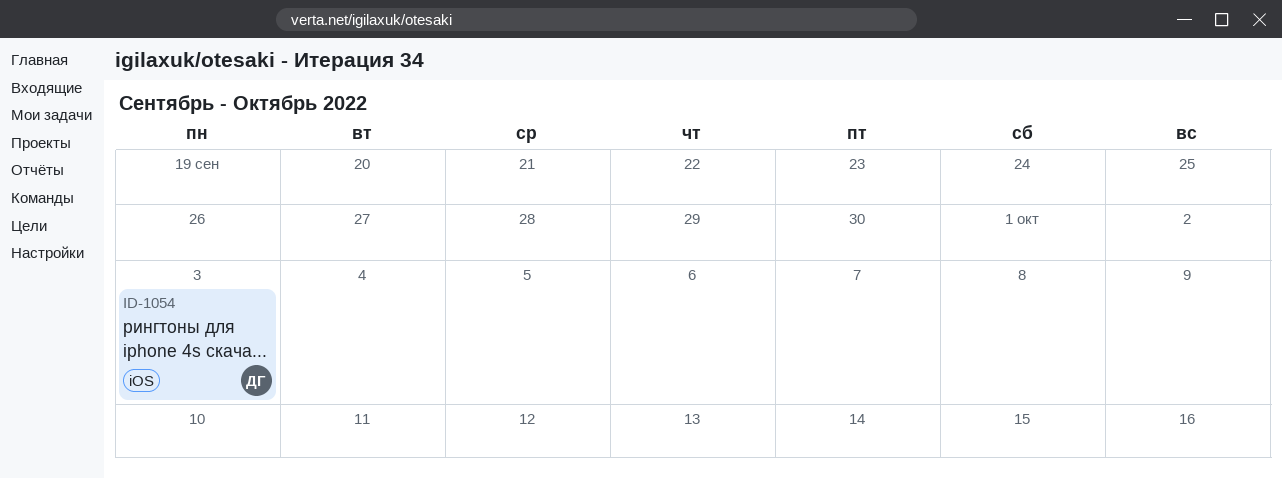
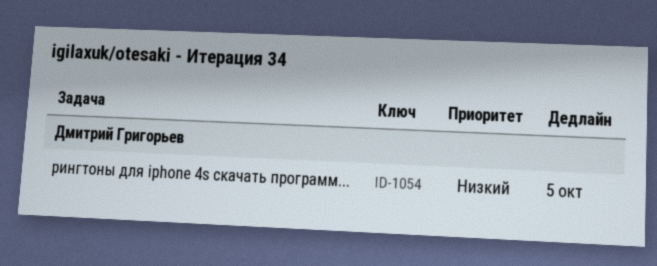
ID-1054, due: Oct 3 -> Oct 5

